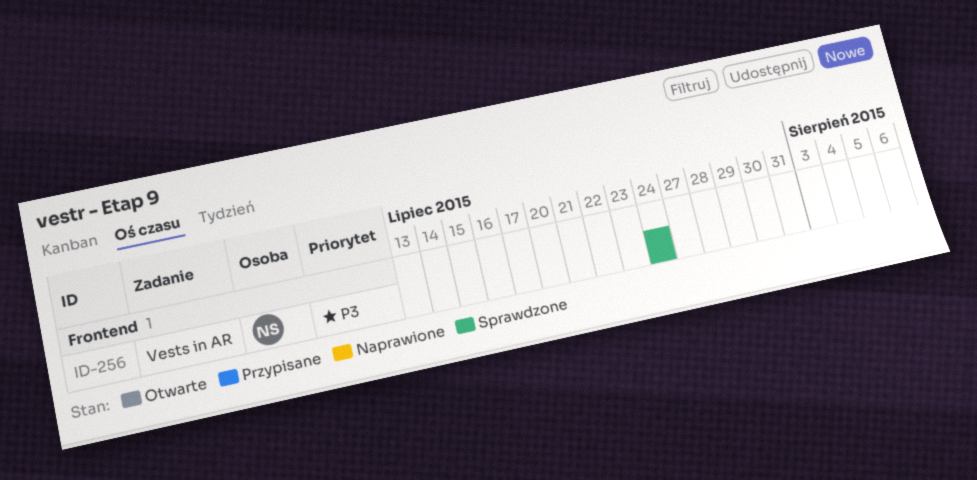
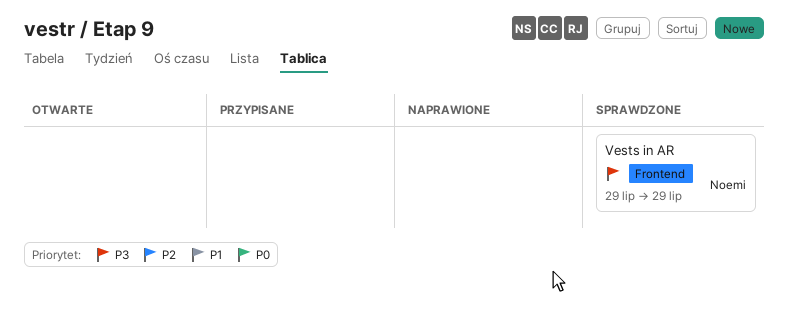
Vests in AR, start: Jul 24 -> Jul 29
Vests in AR, due: Jul 24 -> Jul 29

